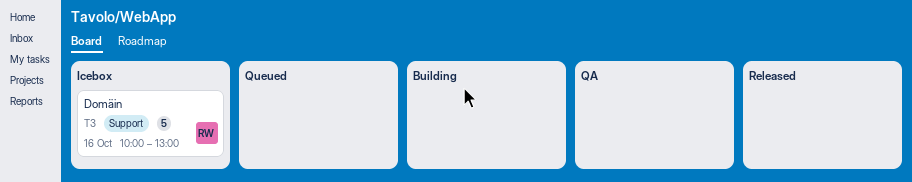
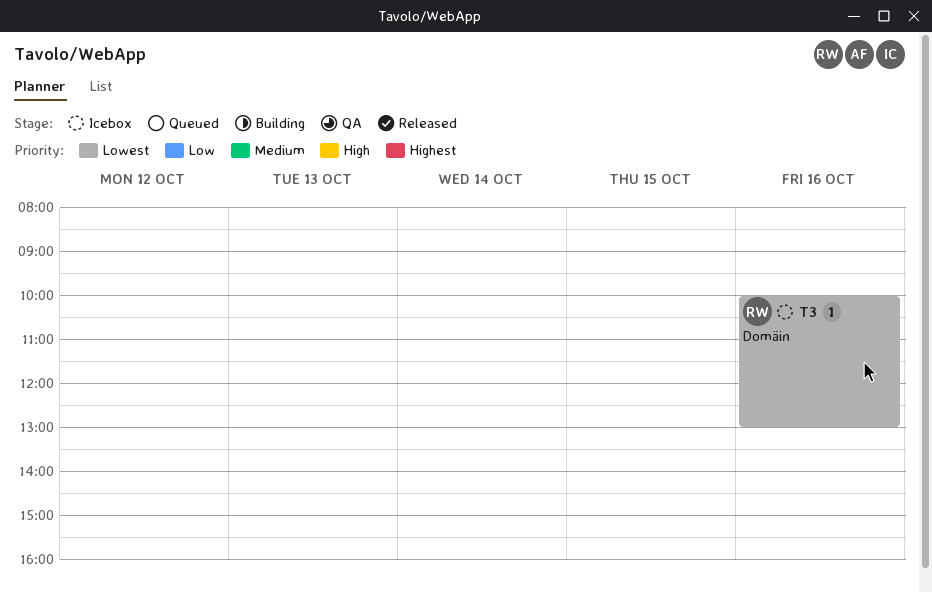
T3, estimate: 5 -> 1

